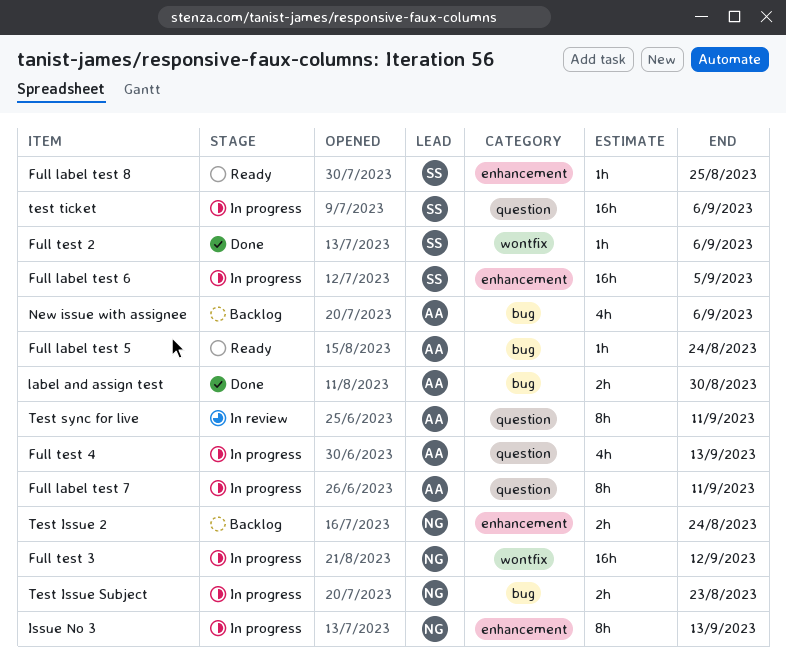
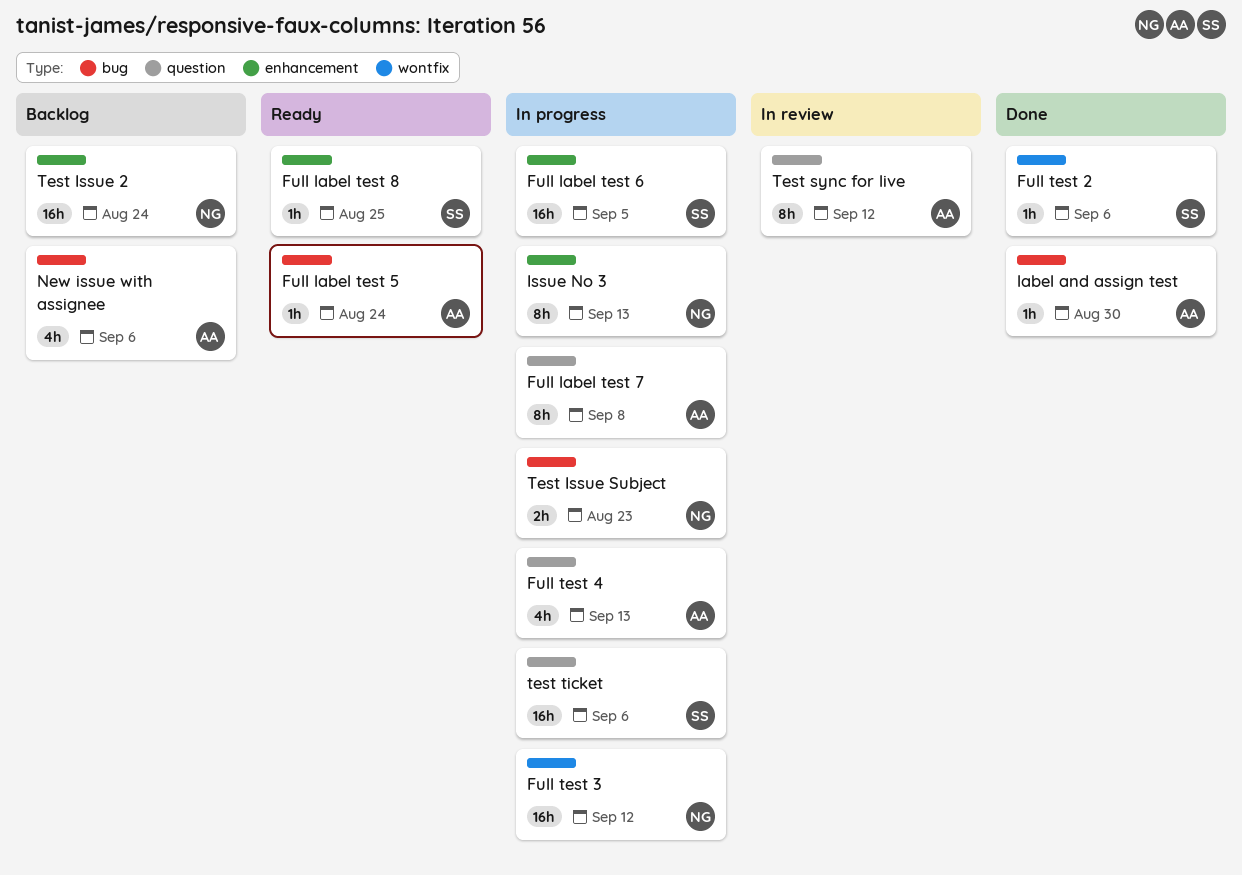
Full label test 7, due: Sep 11 -> Sep 8
label and assign test, estimate: 2h -> 1h
Test Issue 2, estimate: 2h -> 16h
Test sync for live, due: Sep 11 -> Sep 12

